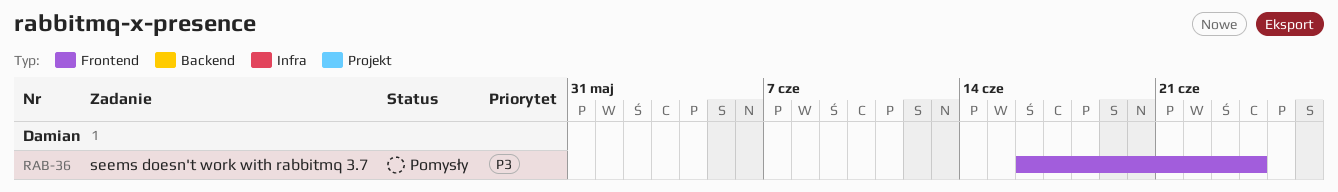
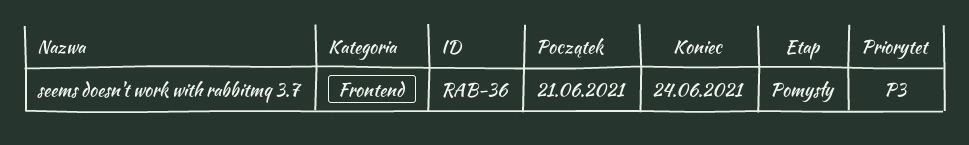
RAB-36, start: Jun 16 -> Jun 21

